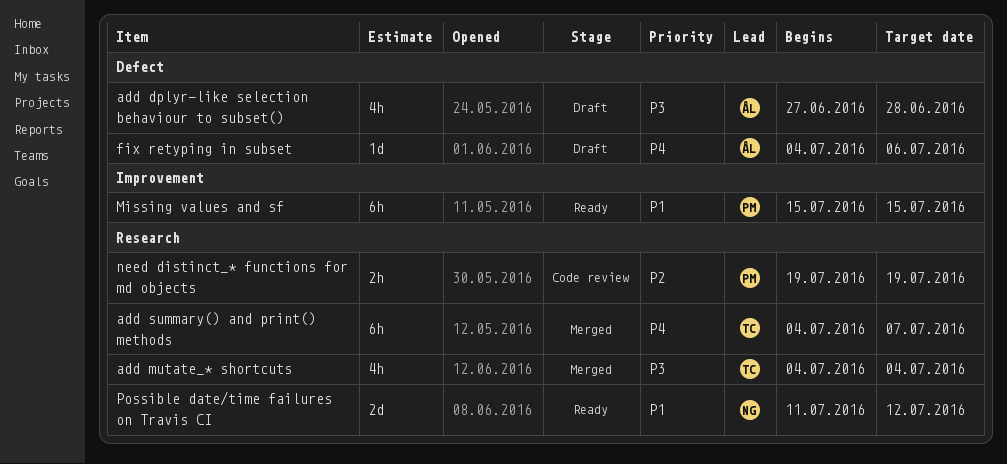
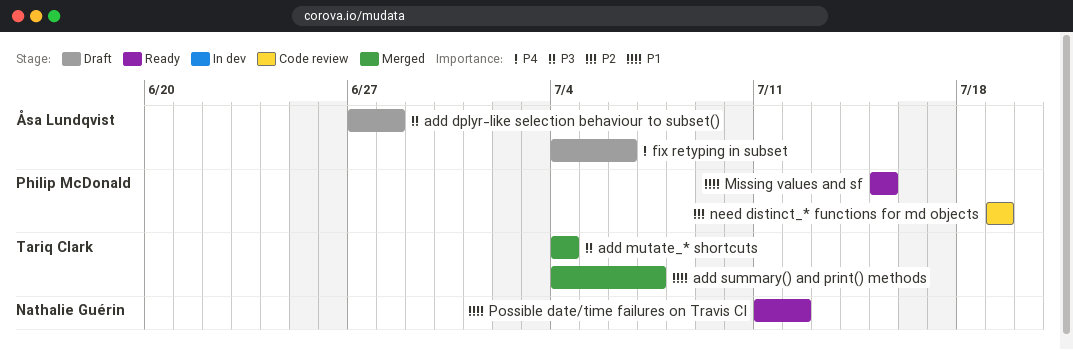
add summary() and print() methods, priority: P4 -> P1

